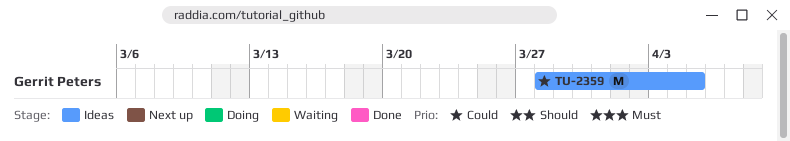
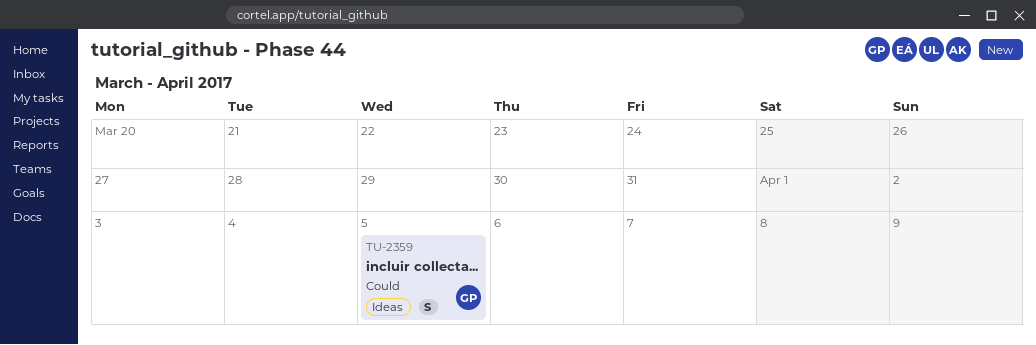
TU-2359, estimate: M -> S

